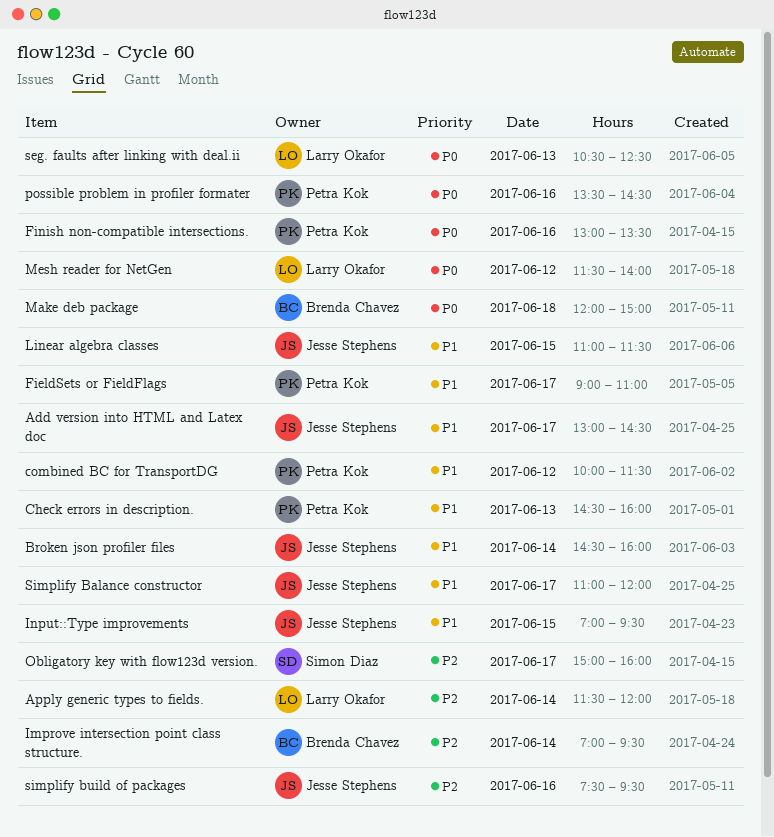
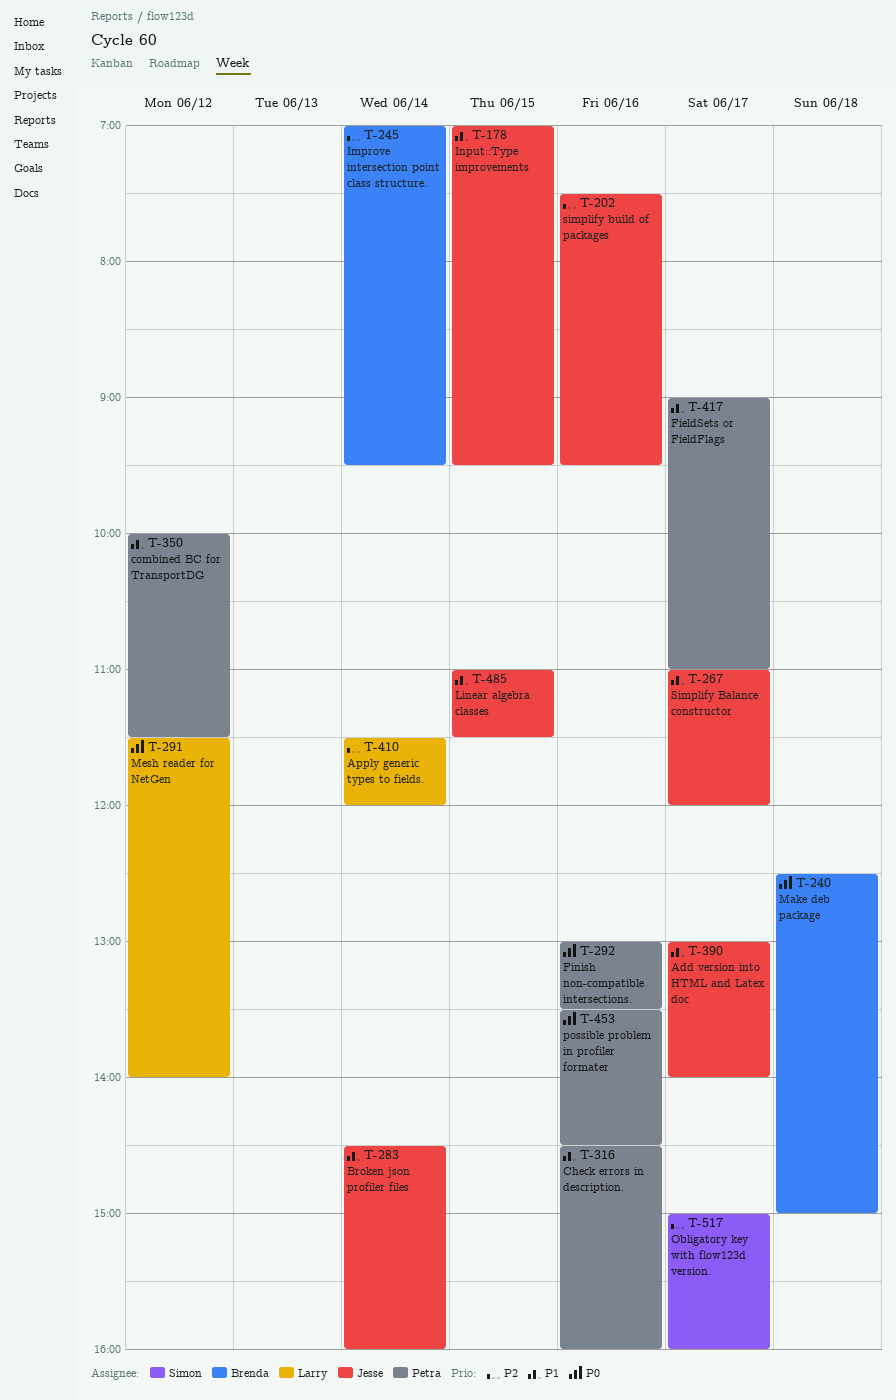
Add version into HTML and Latex doc, ends: 14:30 -> 14:00
Check errors in description., day: Jun 13 -> Jun 16
Make deb package, begins: 12:00 -> 12:30
seg. faults after linking with deal.ii: present -> none

